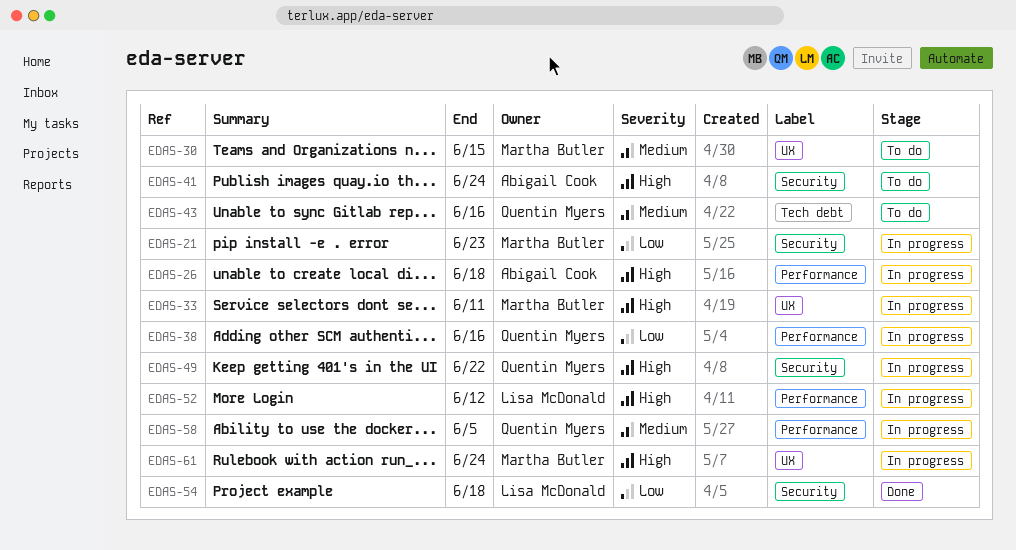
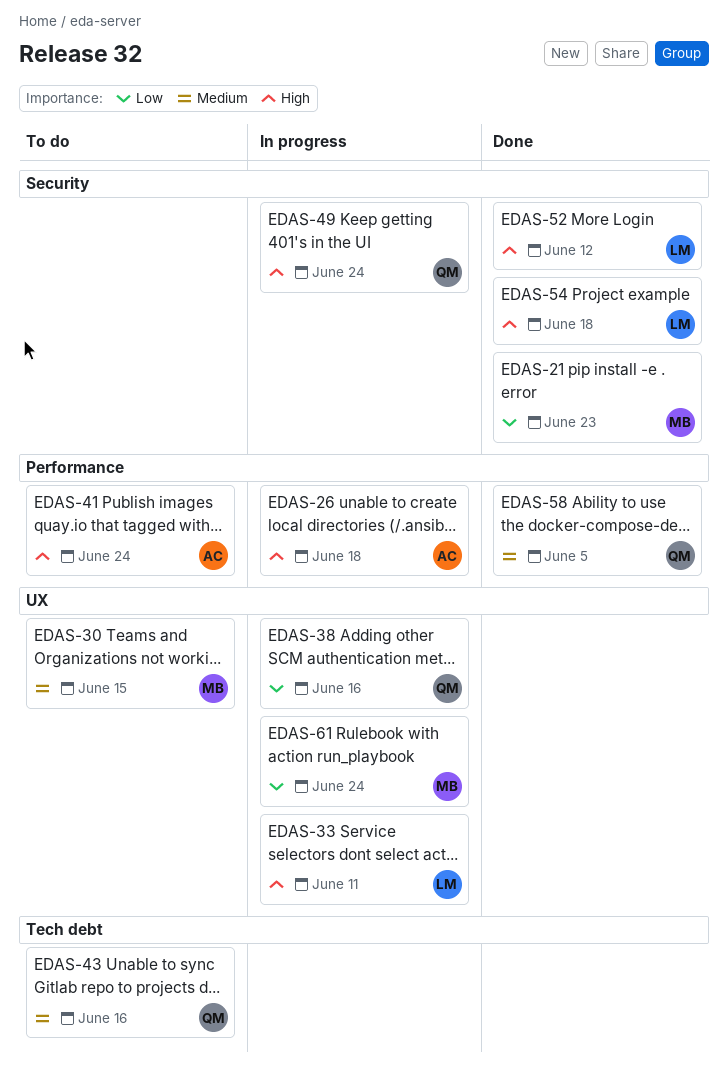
EDAS-21, status: In progress -> Done
EDAS-33, owner: Martha Butler -> Lisa McDonald
EDAS-38, label: Performance -> UX
EDAS-41, label: Security -> Performance
EDAS-49, due: Jun 22 -> Jun 24
EDAS-52, status: In progress -> Done
EDAS-52, label: Performance -> Security
EDAS-54, priority: Low -> High
EDAS-58, status: In progress -> Done
EDAS-61, priority: High -> Low

